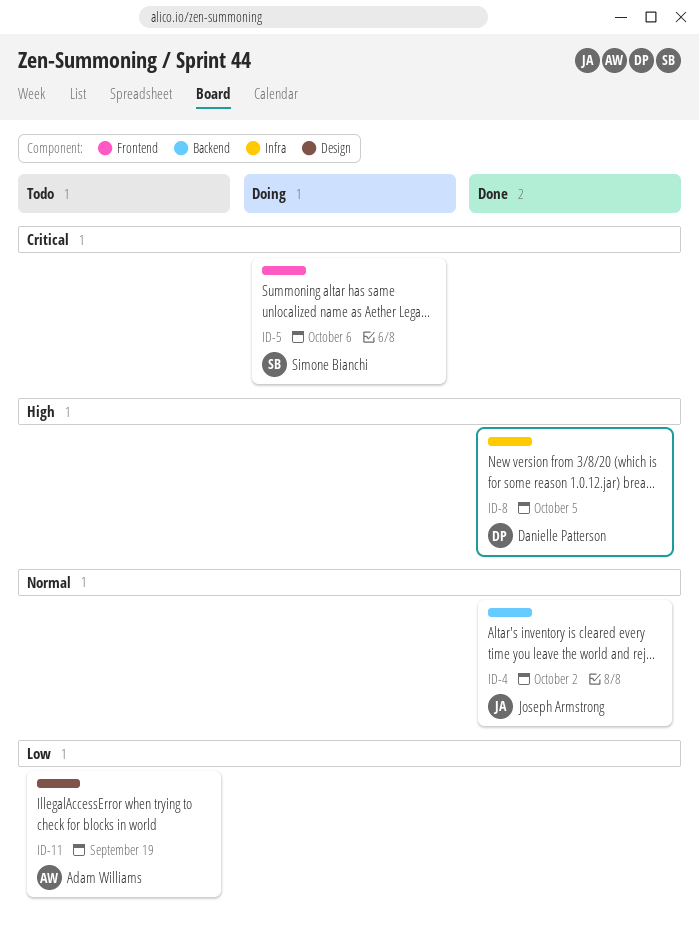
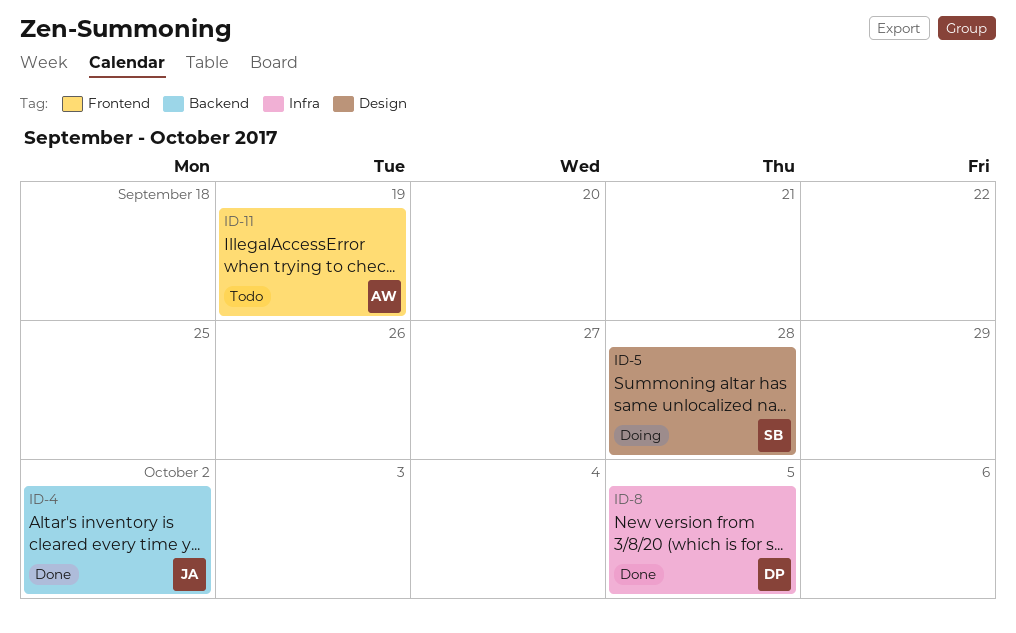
ID-5, label: Frontend -> Design
ID-5, due: Oct 6 -> Sep 28
ID-11, label: Design -> Frontend

